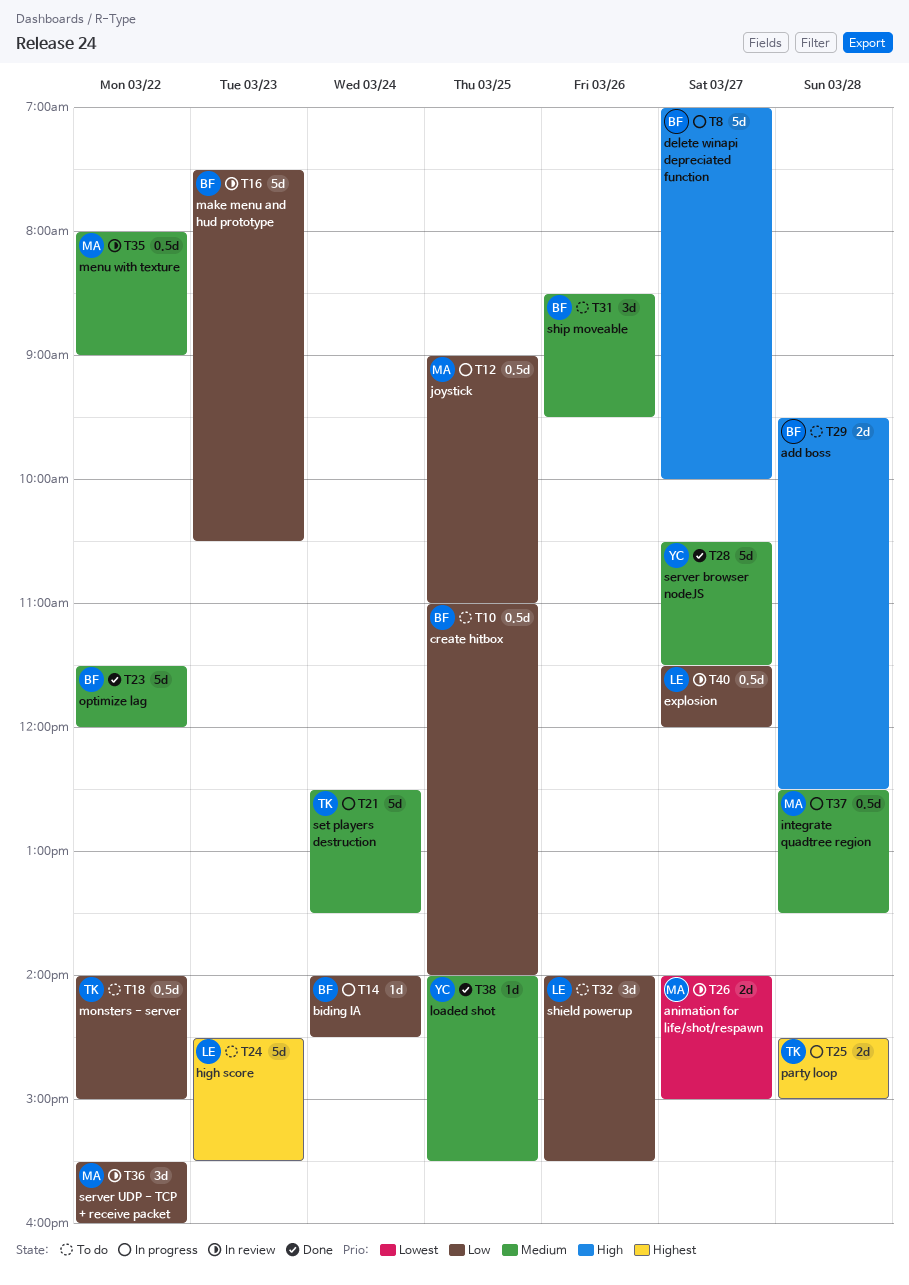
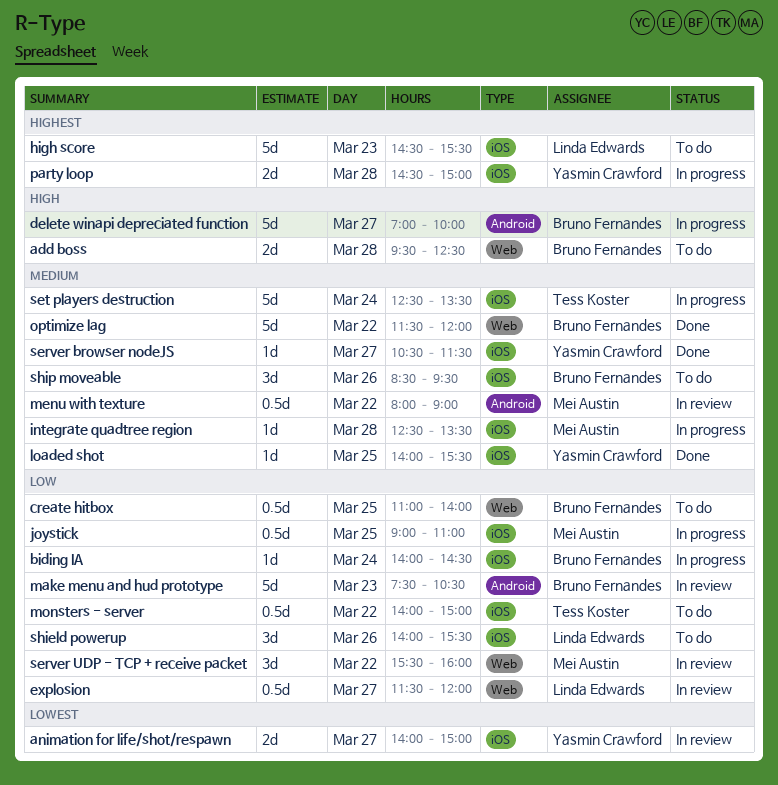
animation for life/shot/respawn, owner: Mei Austin -> Yasmin Crawford
integrate quadtree region, estimate: 0.5d -> 1d
party loop, owner: Tess Koster -> Yasmin Crawford
server browser nodeJS, estimate: 5d -> 1d

